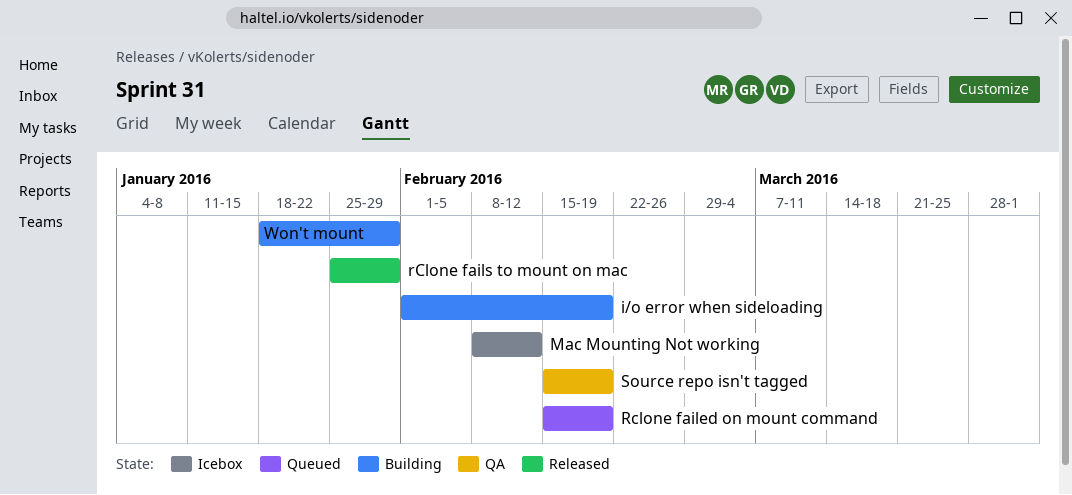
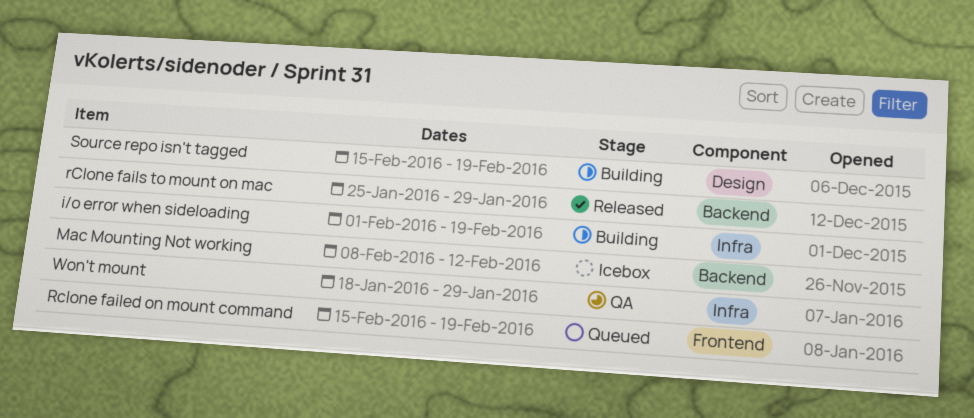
Source repo isn't tagged, status: QA -> Building
Won't mount, status: Building -> QA

